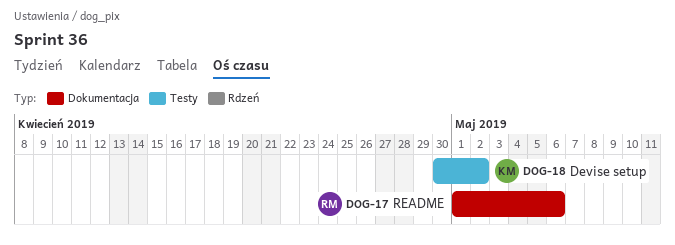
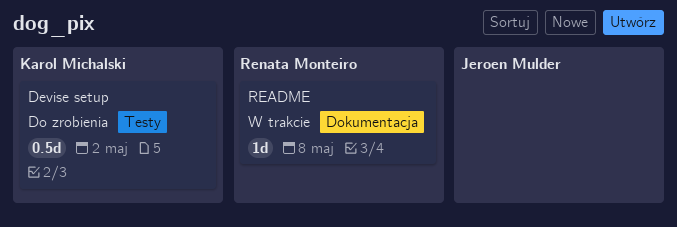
README, due: May 6 -> May 8

